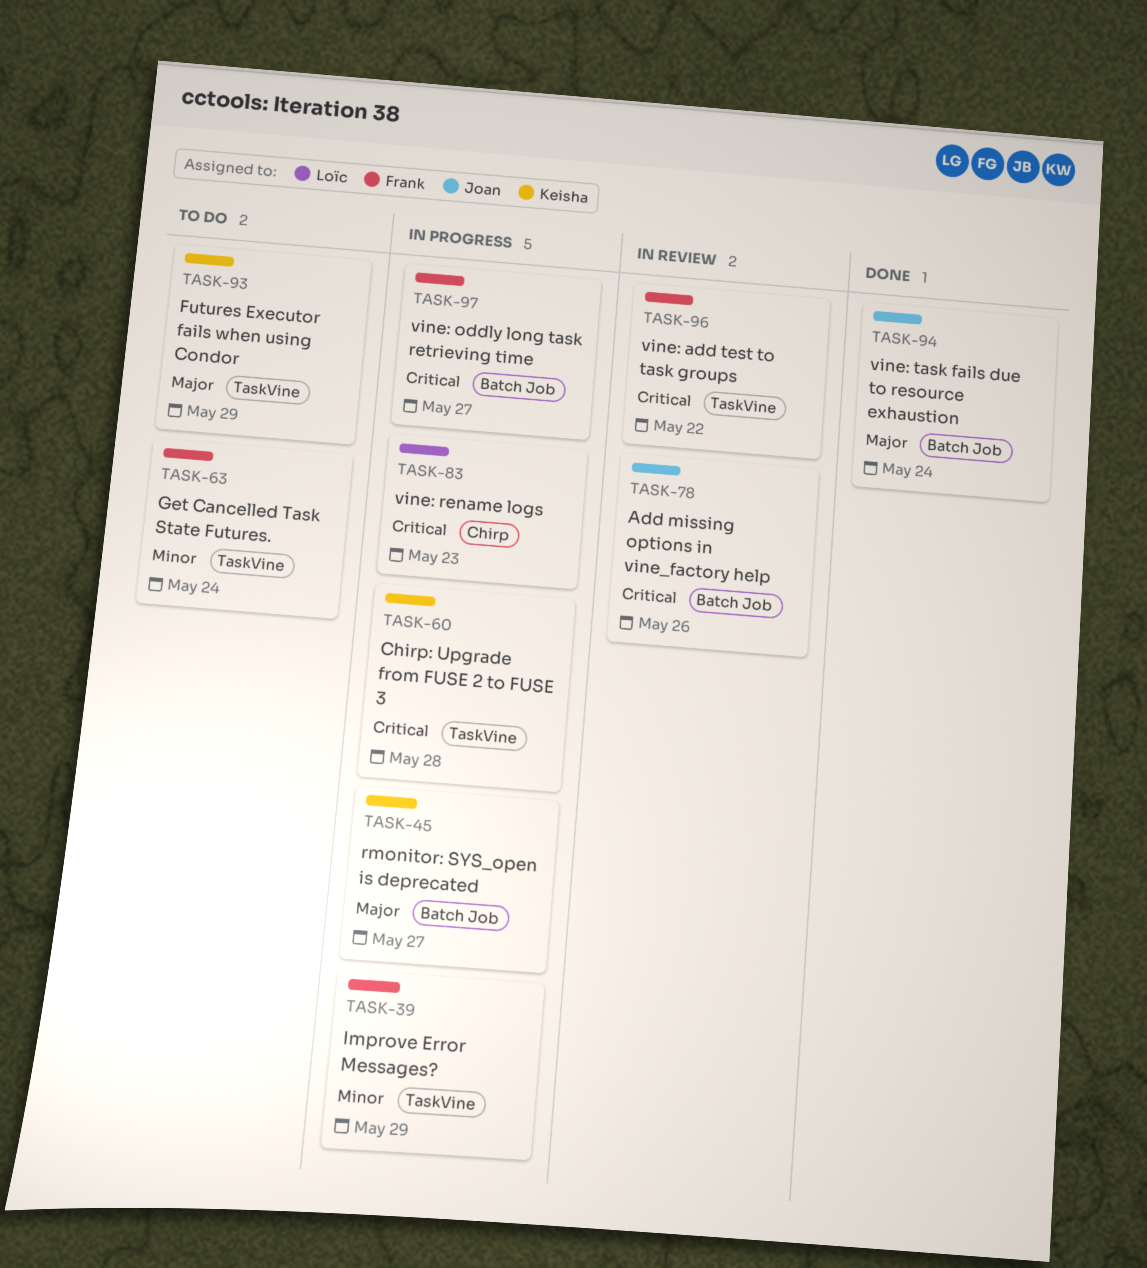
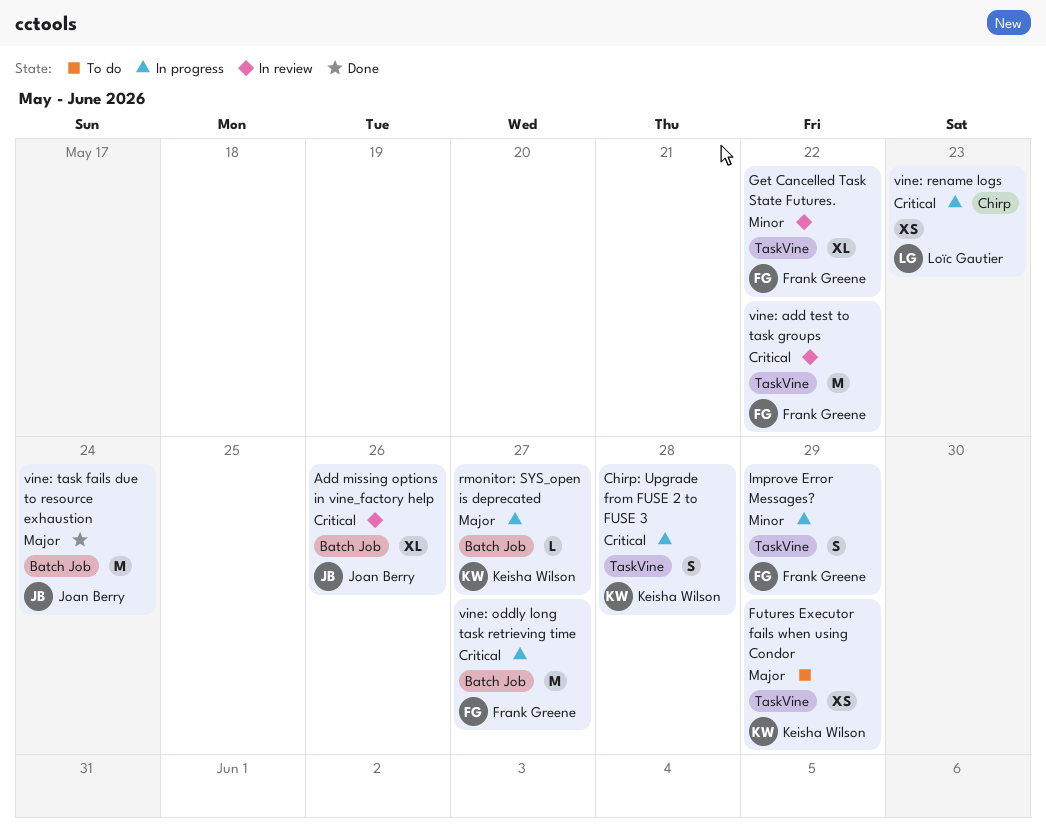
Get Cancelled Task State Futures., status: To do -> In review
Get Cancelled Task State Futures., due: May 24 -> May 22

